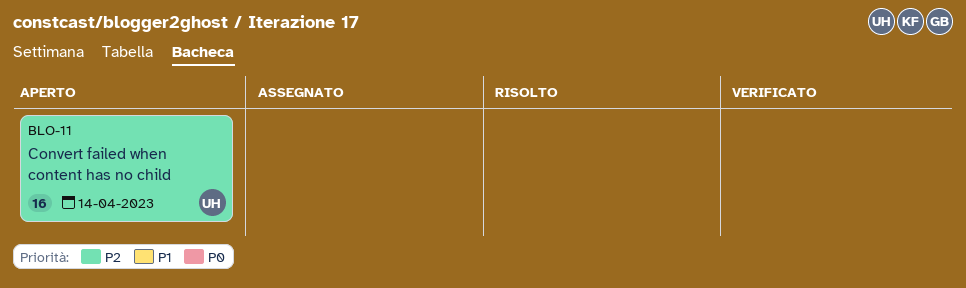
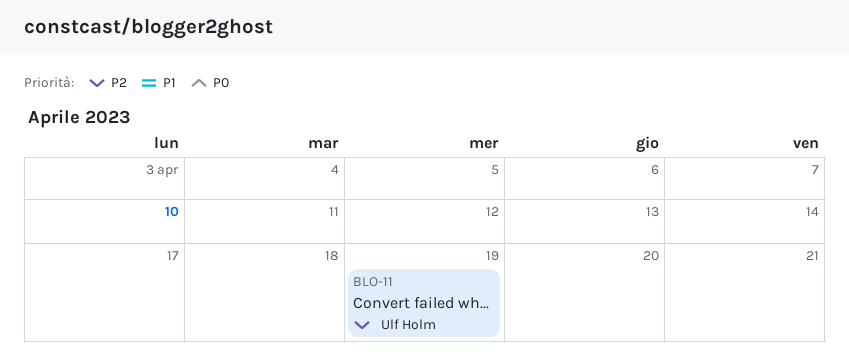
BLO-11, due: Apr 14 -> Apr 19

